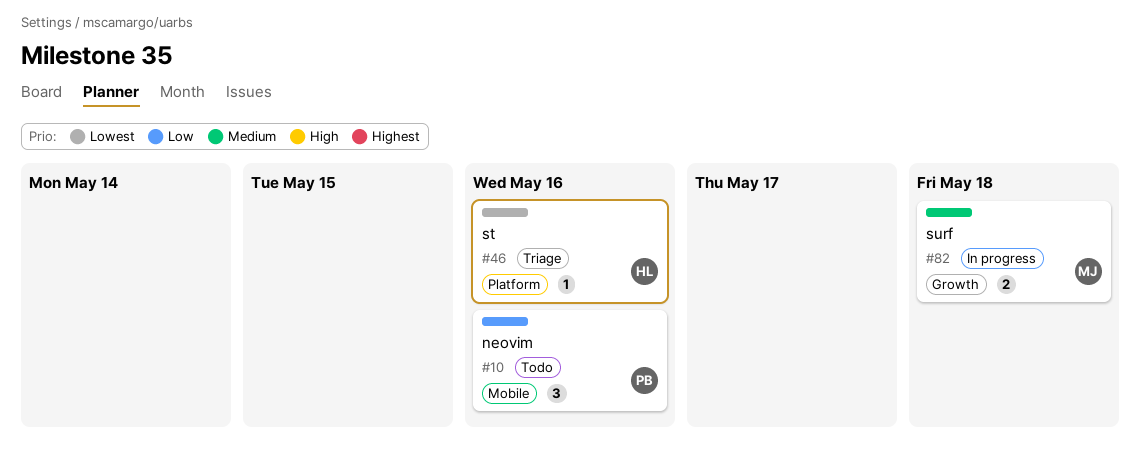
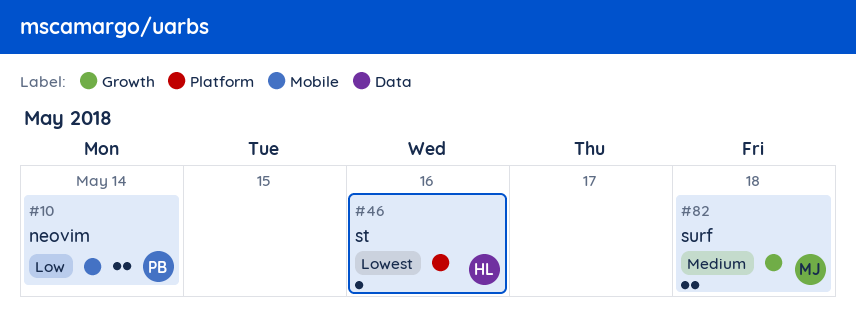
#10, estimate: 3 -> 2
#10, due: May 16 -> May 14

